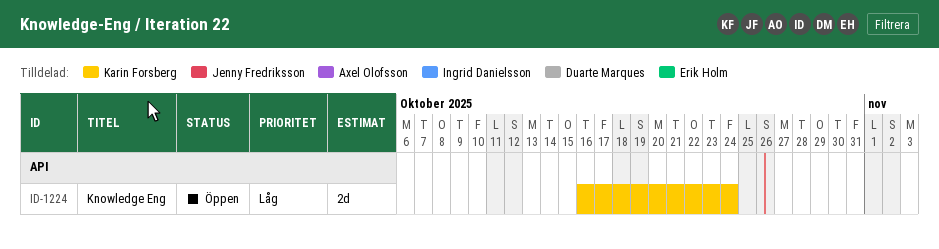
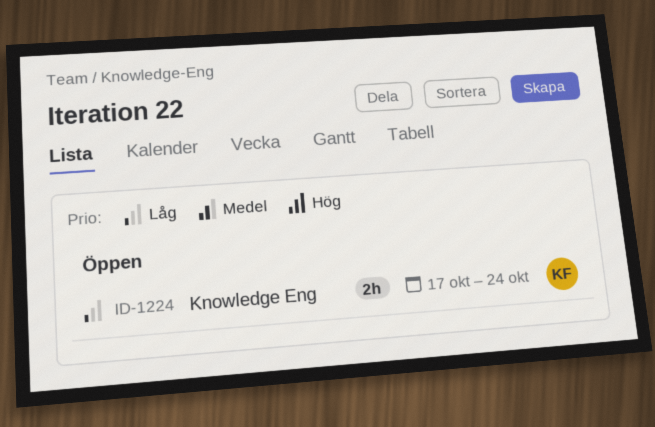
ID-1224, estimate: 2d -> 2h
ID-1224, start: Oct 16 -> Oct 17

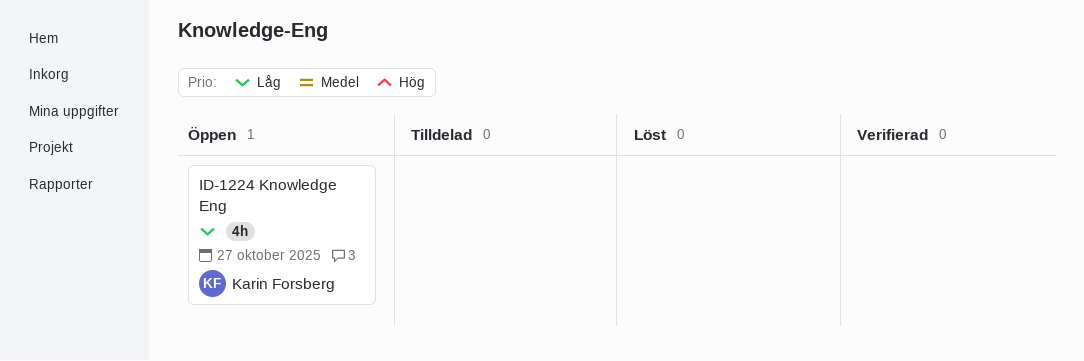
ID-1224, estimate: 2h -> 4h
ID-1224, due: Oct 24 -> Oct 27

